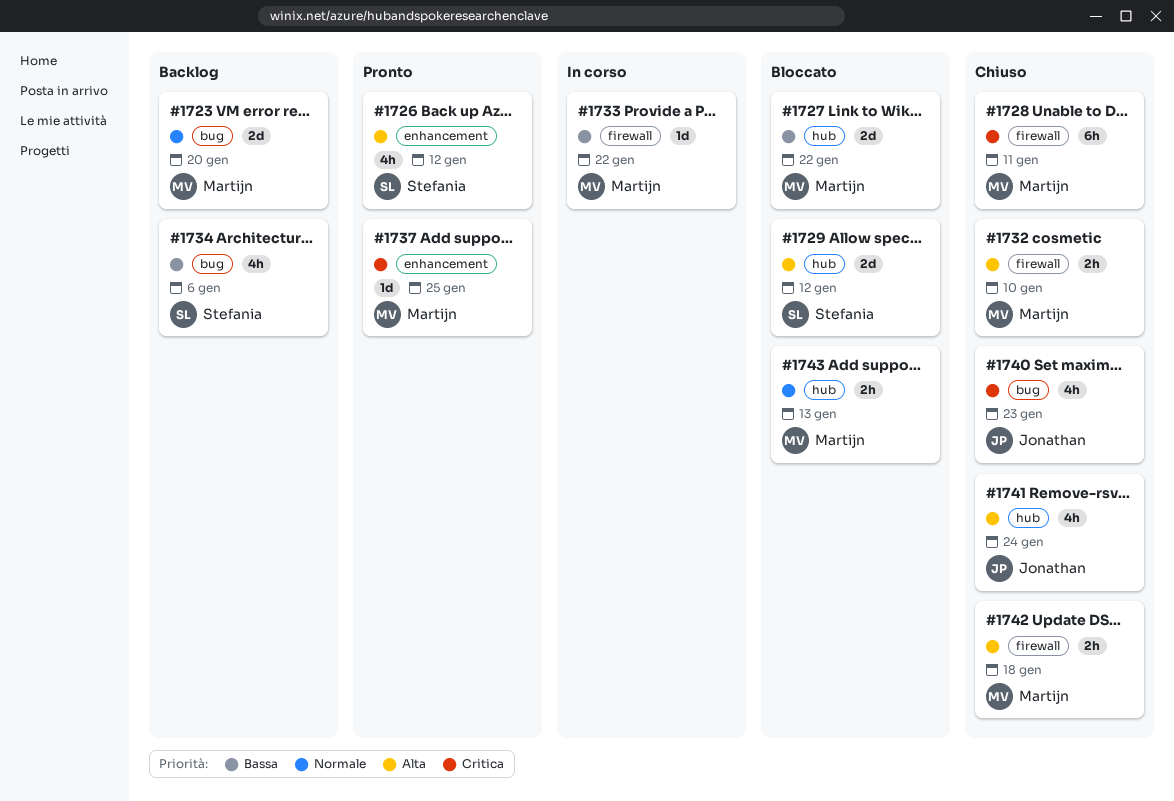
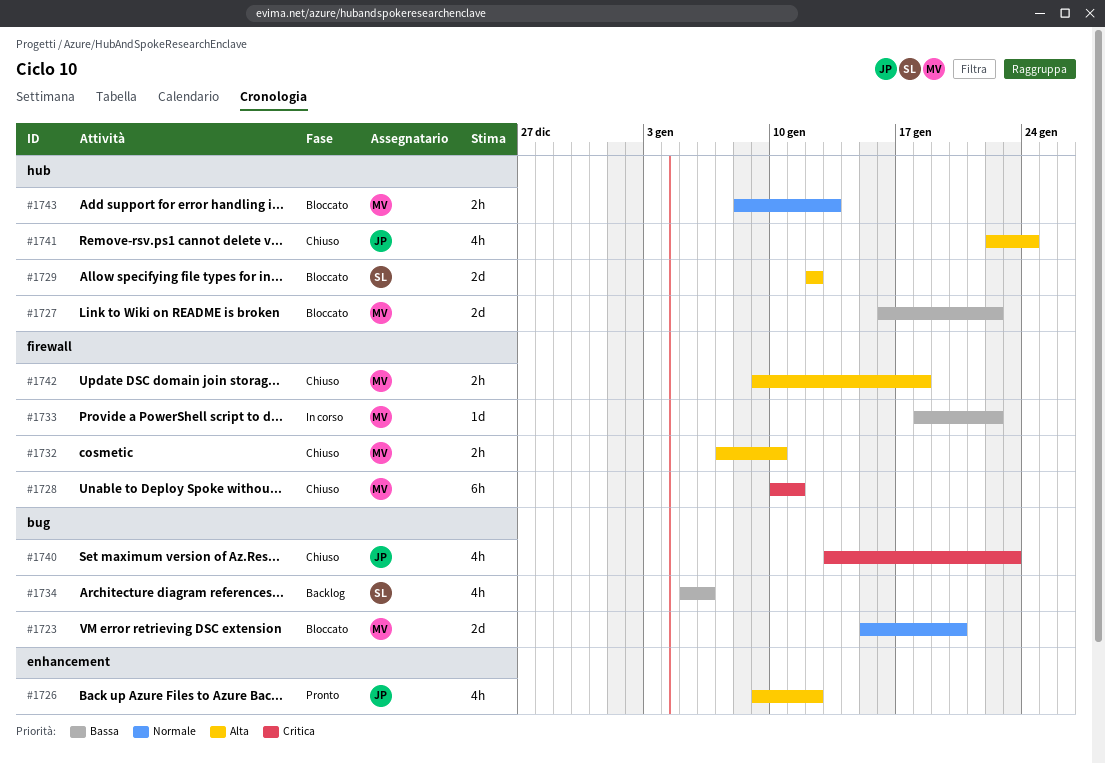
#1723, status: Backlog -> Bloccato
#1726, owner: Stefania -> Jonathan
#1737: present -> none

